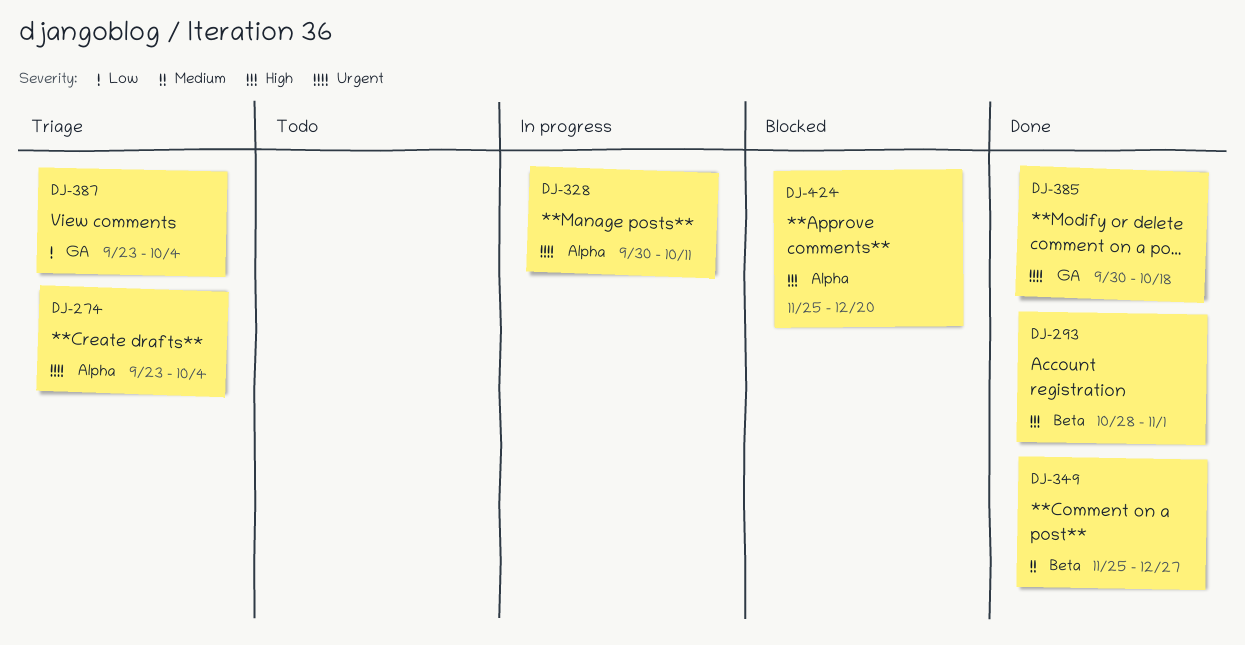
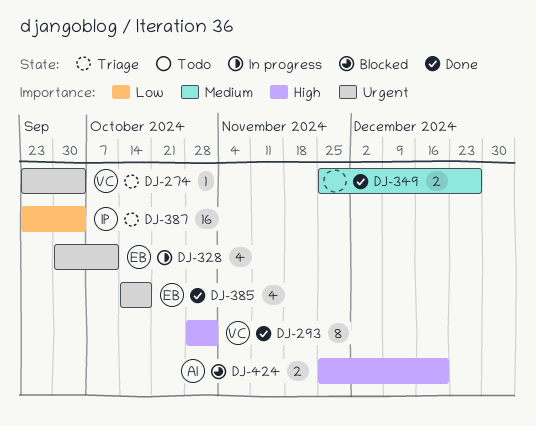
DJ-385, start: Sep 30 -> Oct 14

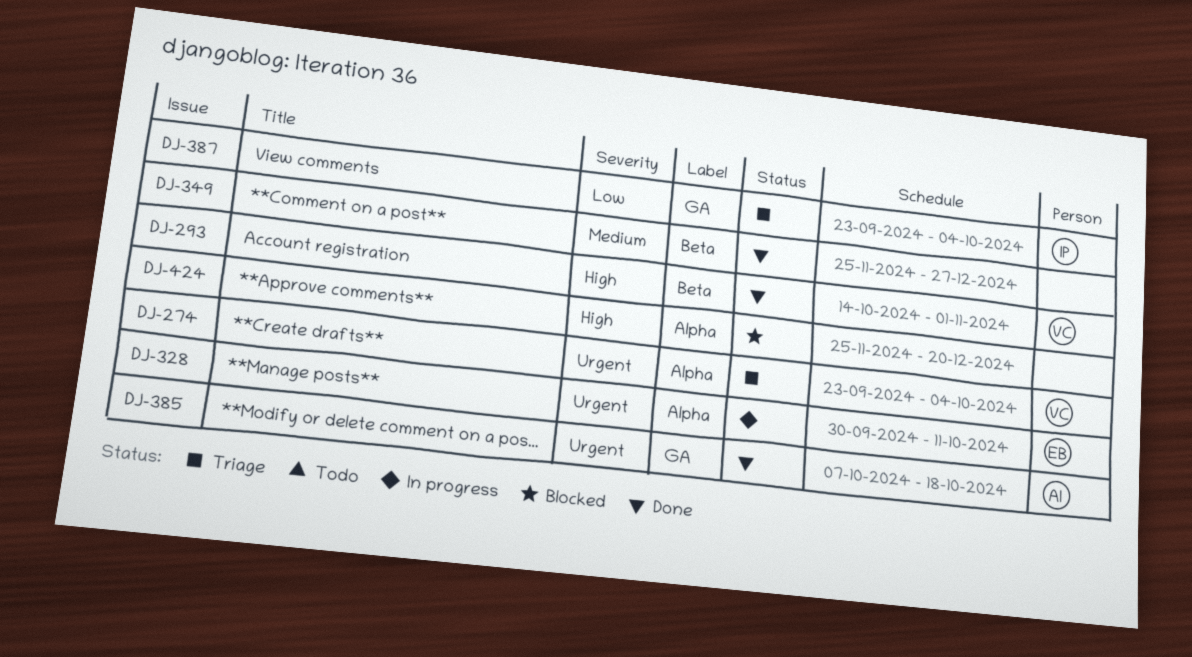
DJ-293, start: Oct 28 -> Oct 14
DJ-385, owner: EB -> AI
DJ-385, start: Oct 14 -> Oct 7
DJ-424, owner: AI -> none

